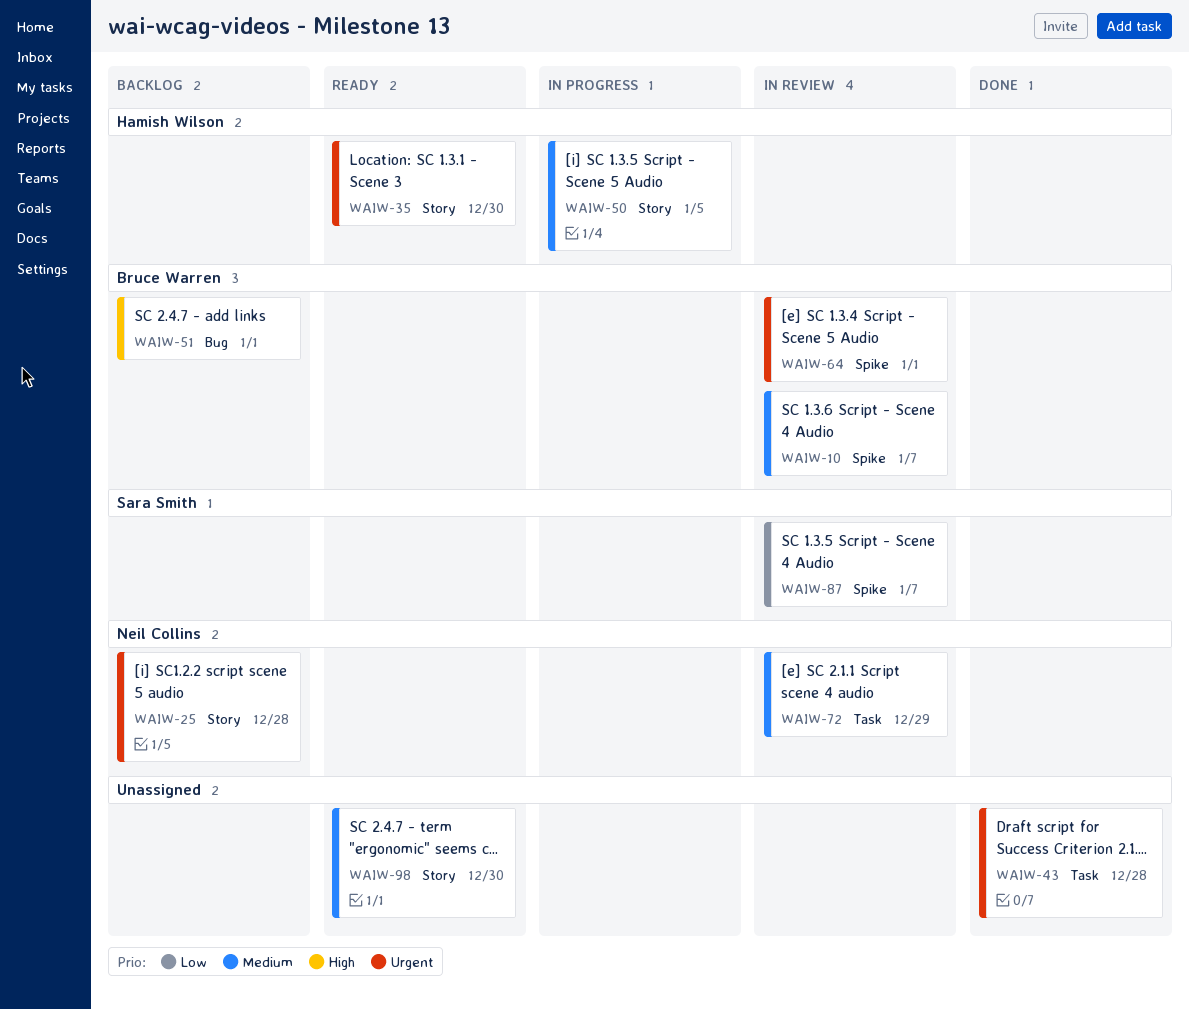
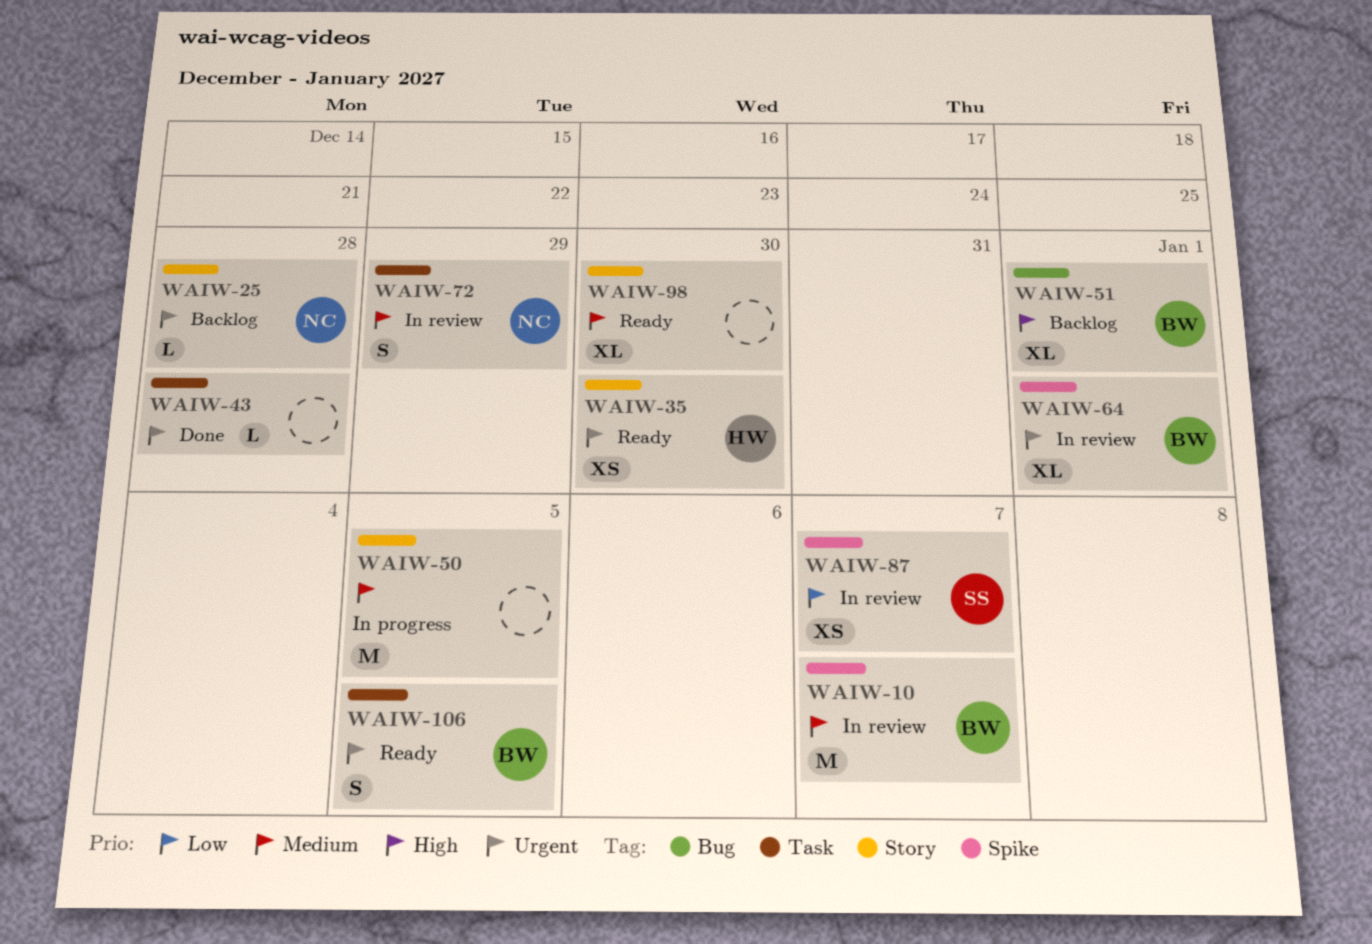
WAIW-50, owner: Hamish Wilson -> none
WAIW-106: none -> present

